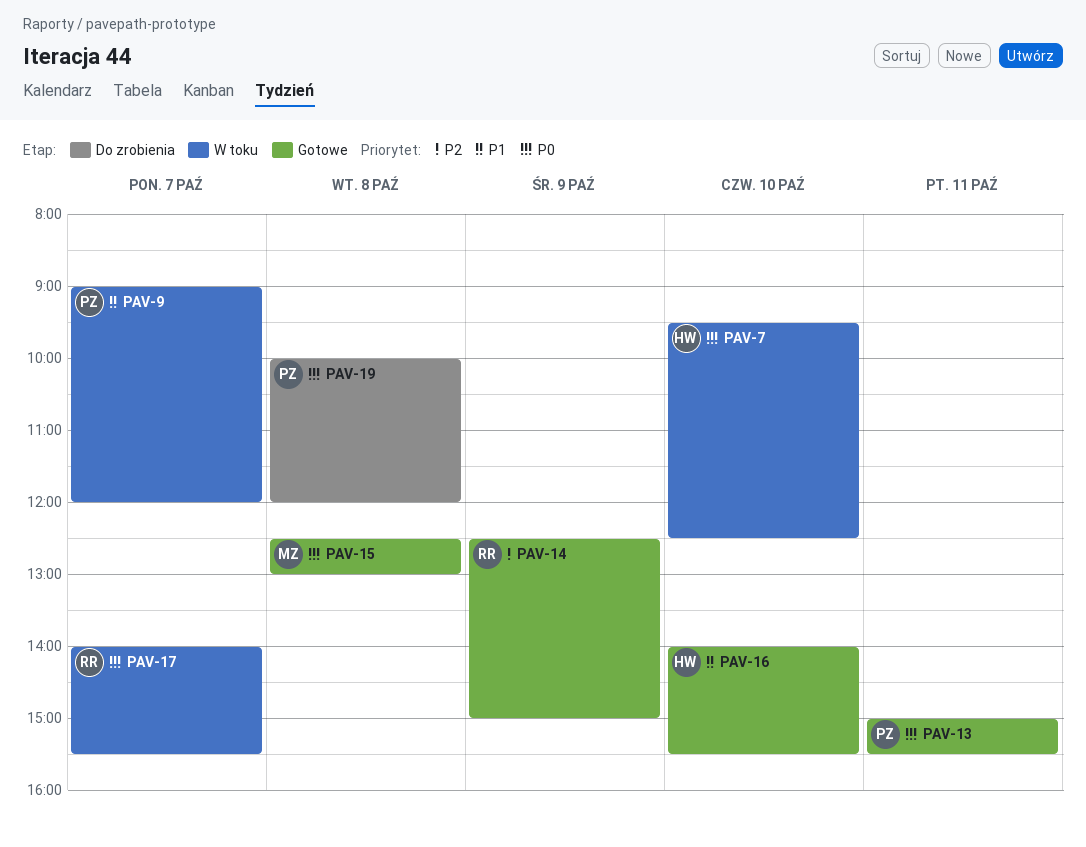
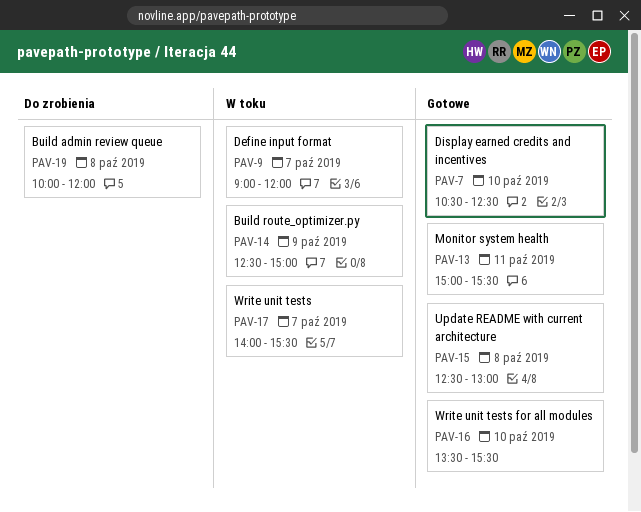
PAV-7, status: W toku -> Gotowe
PAV-7, begins: 09:30 -> 10:30
PAV-14, status: Gotowe -> W toku
PAV-16, begins: 14:00 -> 13:30

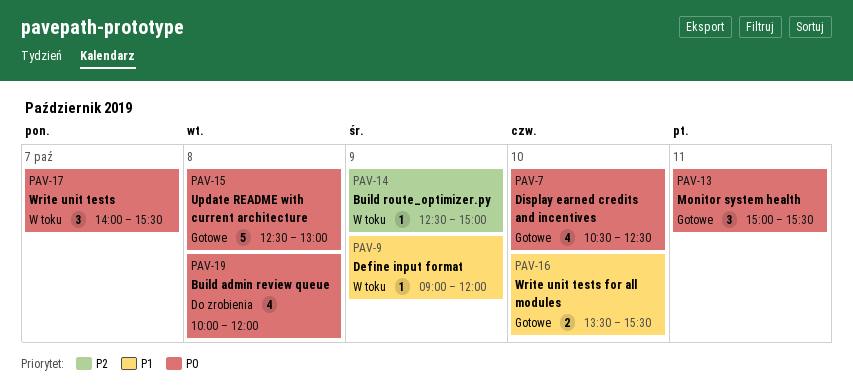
PAV-9, day: Oct 7 -> Oct 9

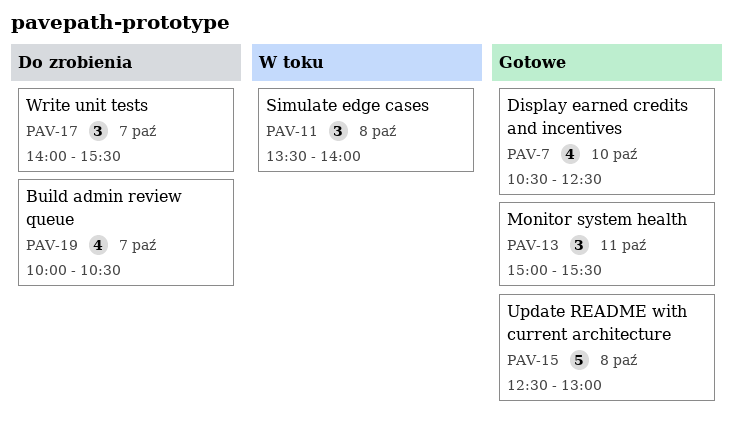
PAV-9: present -> none
PAV-11: none -> present
PAV-14: present -> none
PAV-16: present -> none
PAV-17, status: W toku -> Do zrobienia
PAV-19, day: Oct 8 -> Oct 7
PAV-19, ends: 12:00 -> 10:30

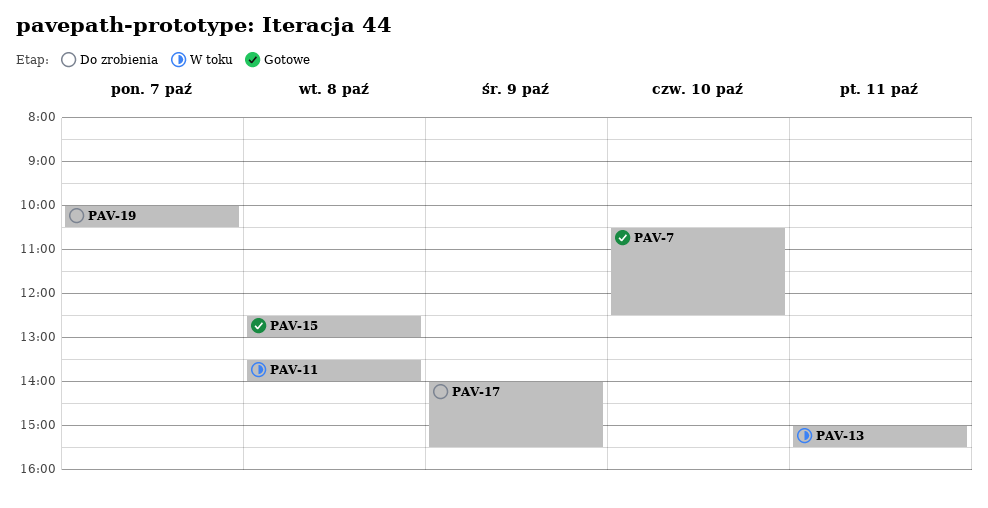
PAV-13, status: Gotowe -> W toku
PAV-17, day: Oct 7 -> Oct 9

